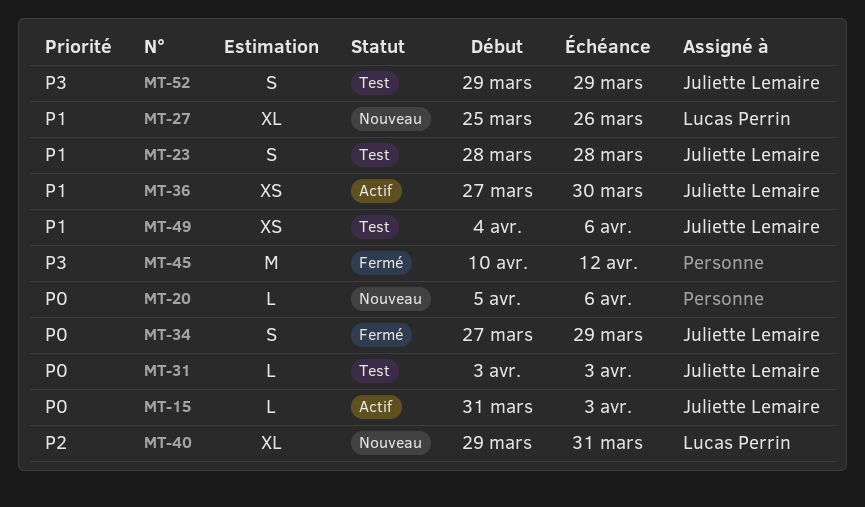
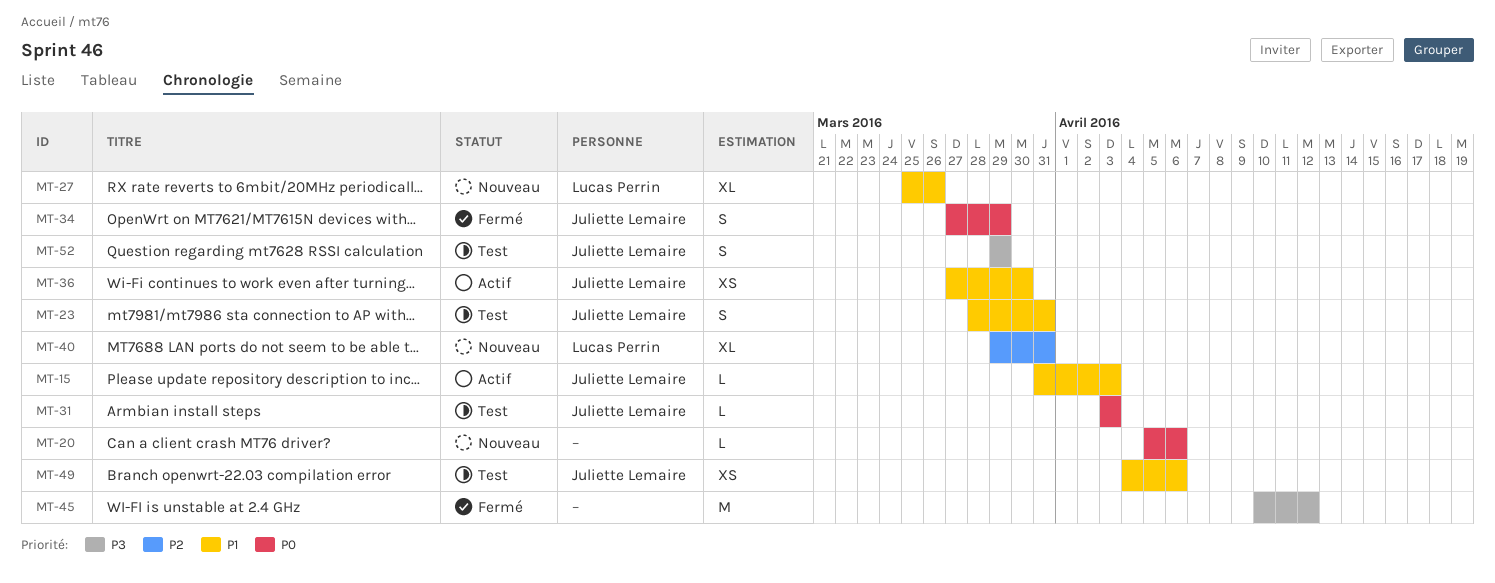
MT-15, priority: P0 -> P1
MT-23, due: Mar 28 -> Mar 31

